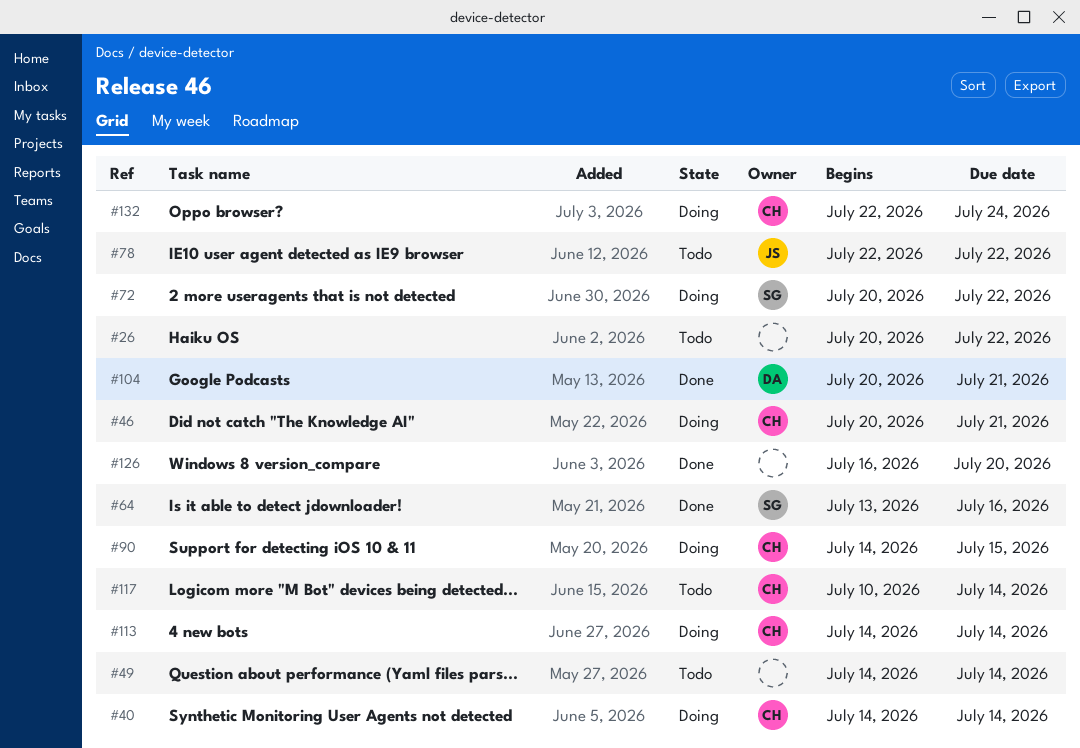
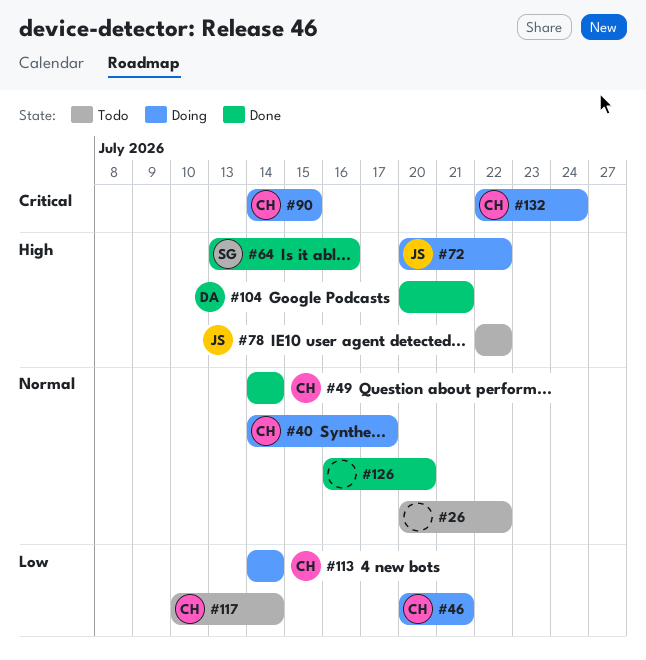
#40, due: Jul 14 -> Jul 17
#49, status: Todo -> Done
#49, owner: none -> CH
#72, owner: SG -> JS

